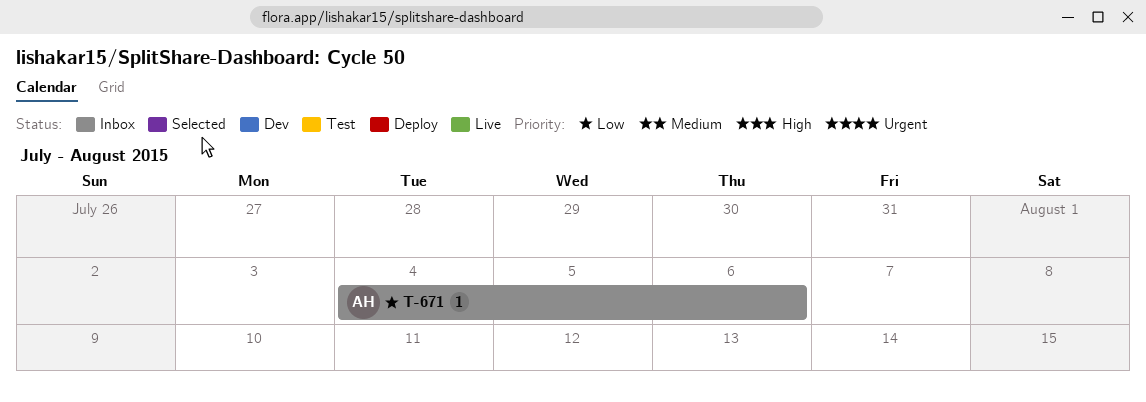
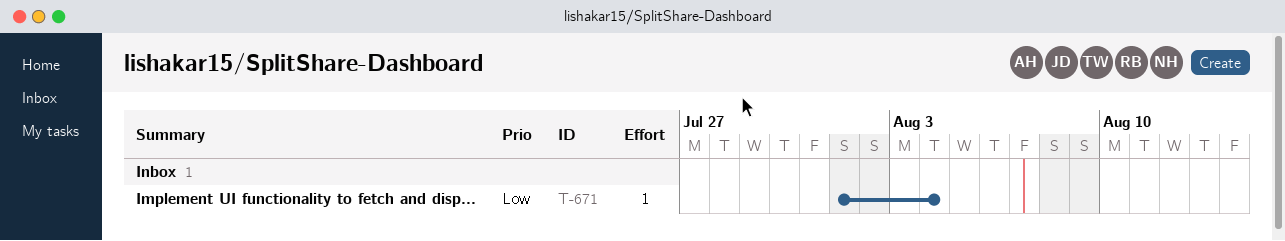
T-671, start: Aug 4 -> Aug 1
T-671, due: Aug 6 -> Aug 4

